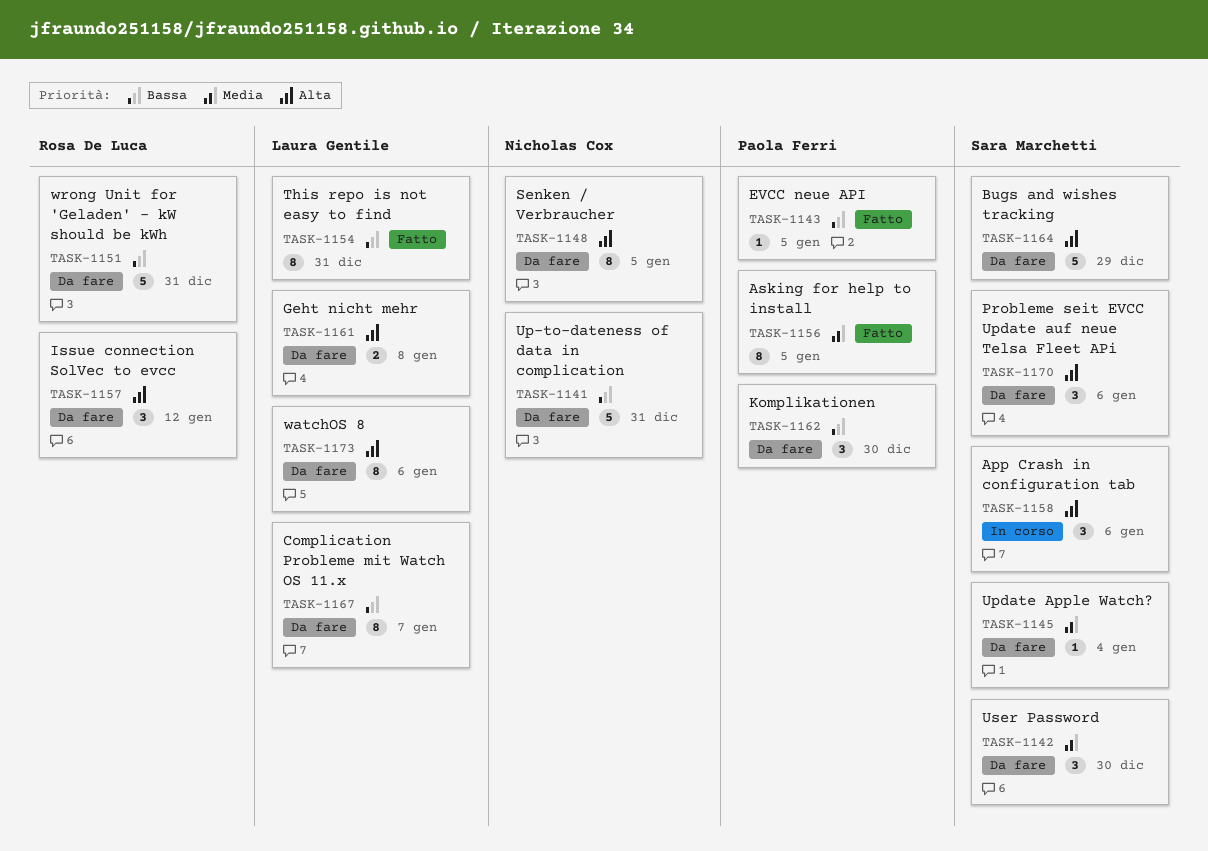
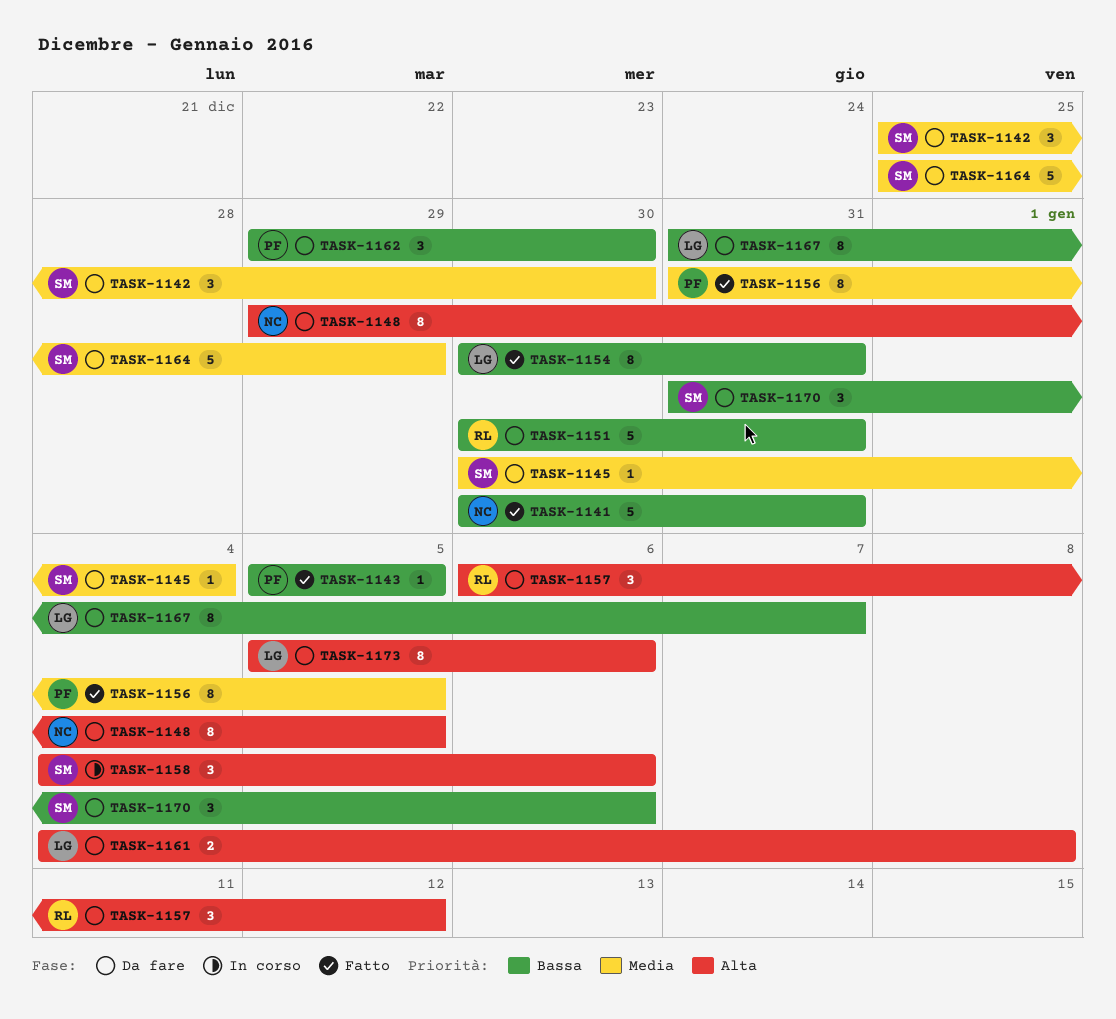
TASK-1141, status: Da fare -> Fatto
TASK-1164, priority: Alta -> Media
TASK-1170, priority: Alta -> Bassa

